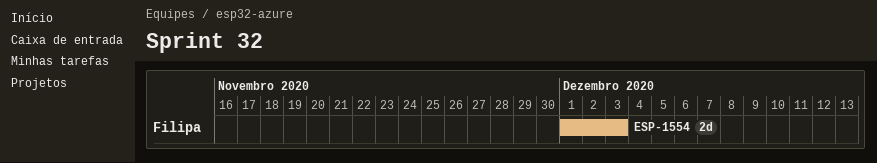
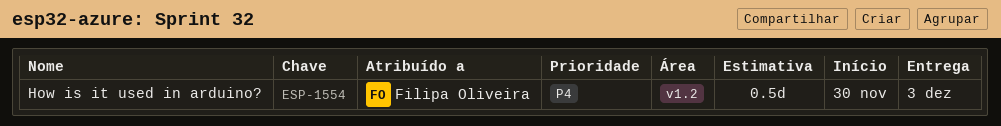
ESP-1554, estimate: 2d -> 0.5d
ESP-1554, start: Dec 1 -> Nov 30

